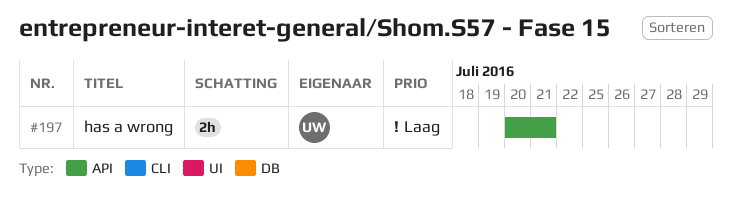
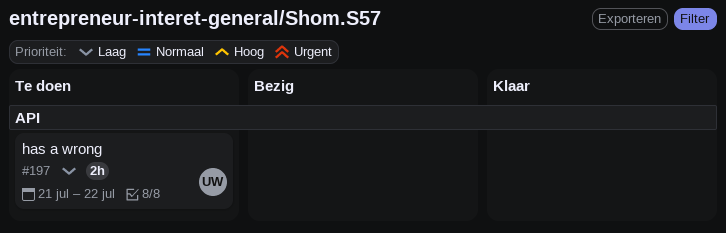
#197, start: Jul 20 -> Jul 21
#197, due: Jul 21 -> Jul 22

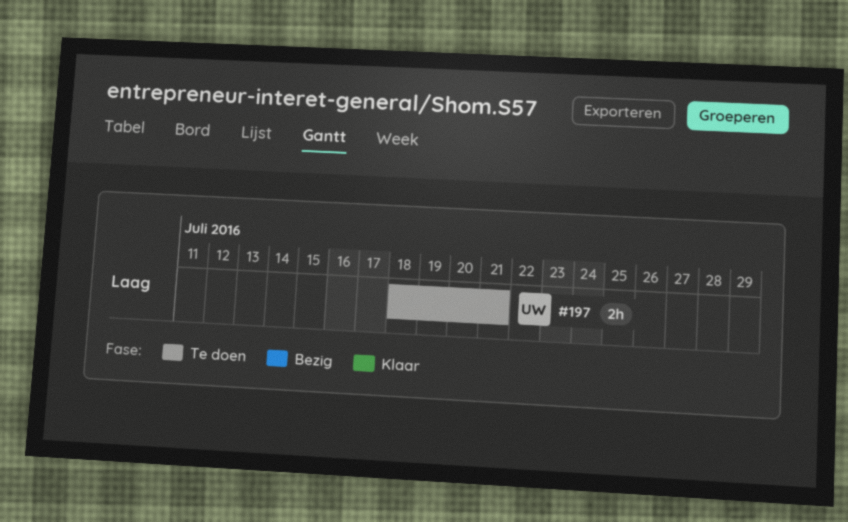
#197, start: Jul 21 -> Jul 18
#197, due: Jul 22 -> Jul 21

